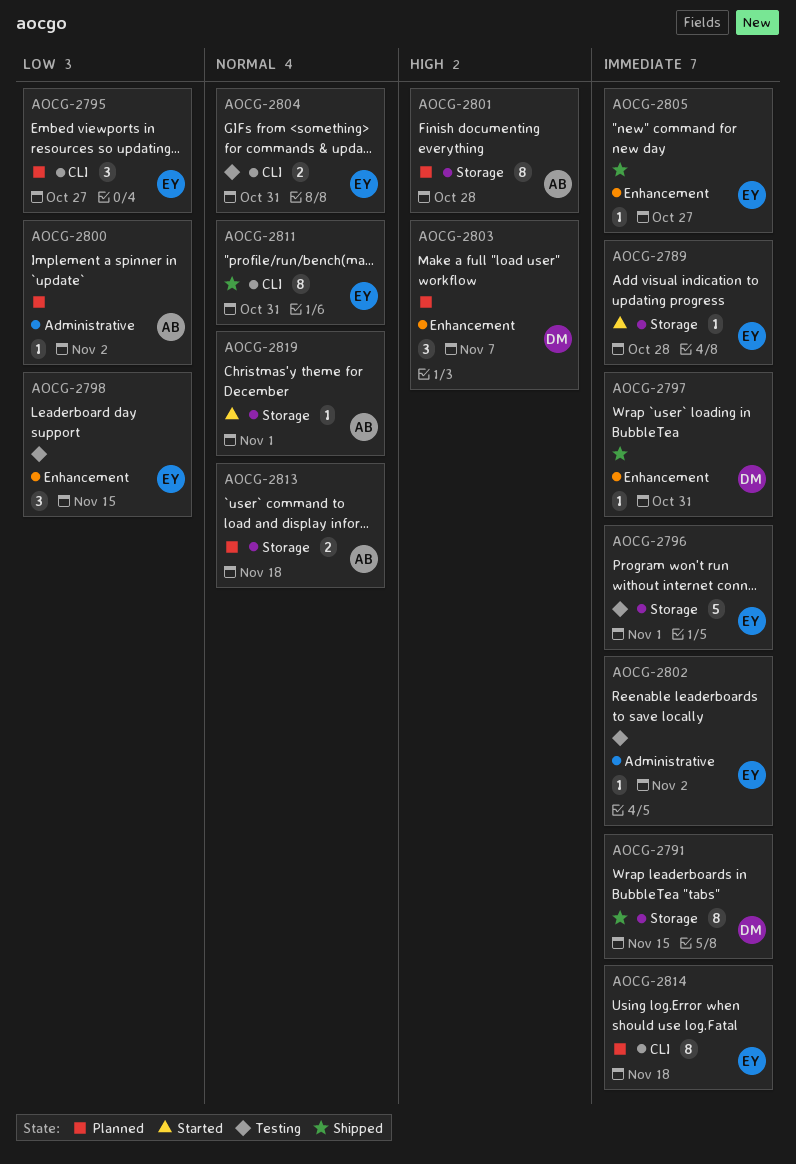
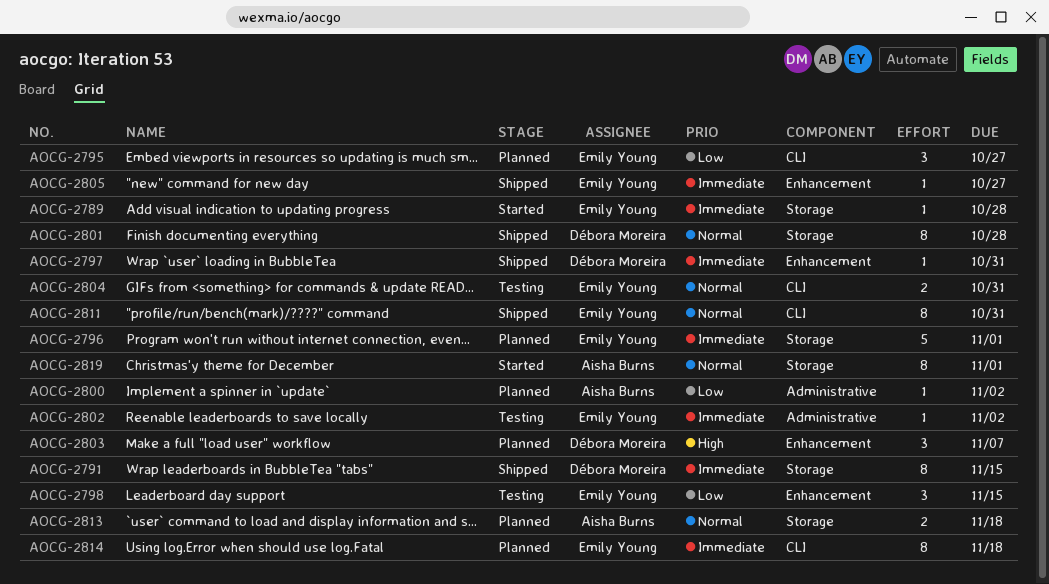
AOCG-2796, status: Testing -> Planned
AOCG-2801, status: Planned -> Shipped
AOCG-2801, owner: Aisha Burns -> Débora Moreira
AOCG-2801, priority: High -> Normal
AOCG-2819, estimate: 1 -> 8

